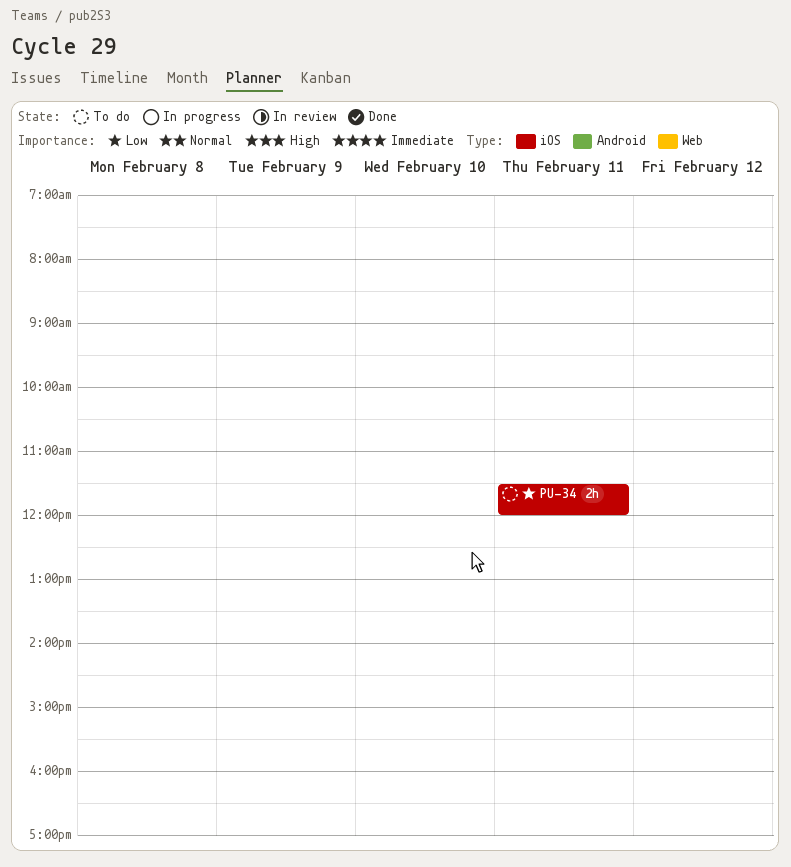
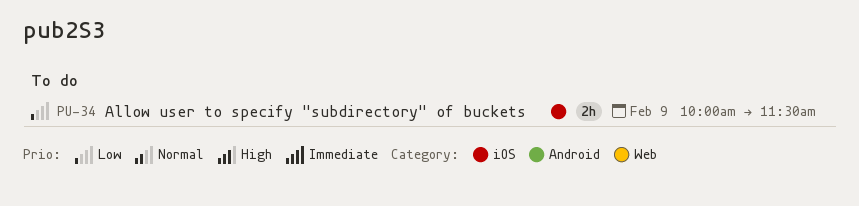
PU-34, day: Feb 11 -> Feb 9
PU-34, begins: 11:30 -> 10:00
PU-34, ends: 12:00 -> 11:30

